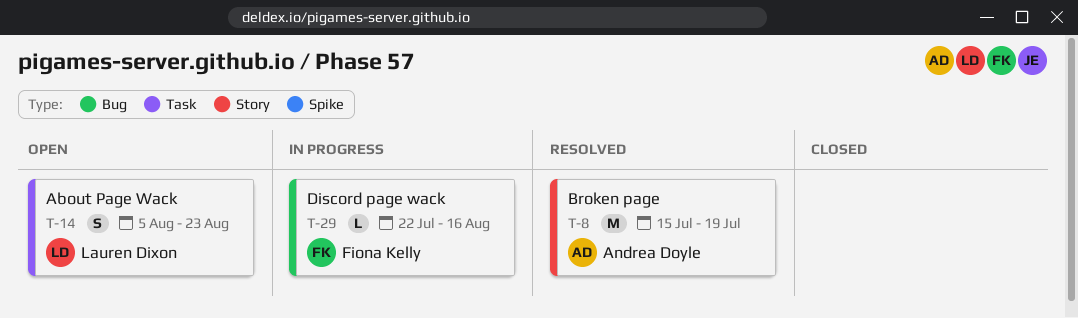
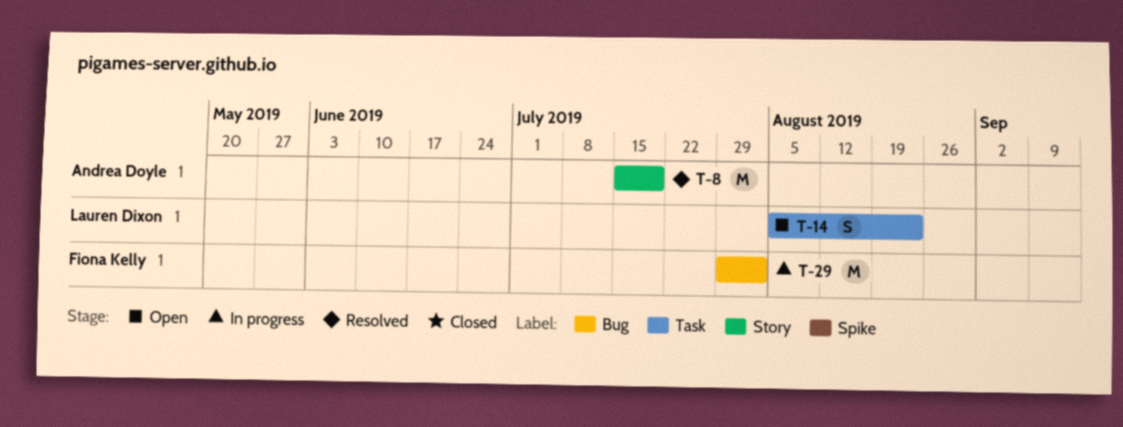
T-29, estimate: L -> M
T-29, start: Jul 22 -> Jul 29
T-29, due: Aug 16 -> Aug 2

